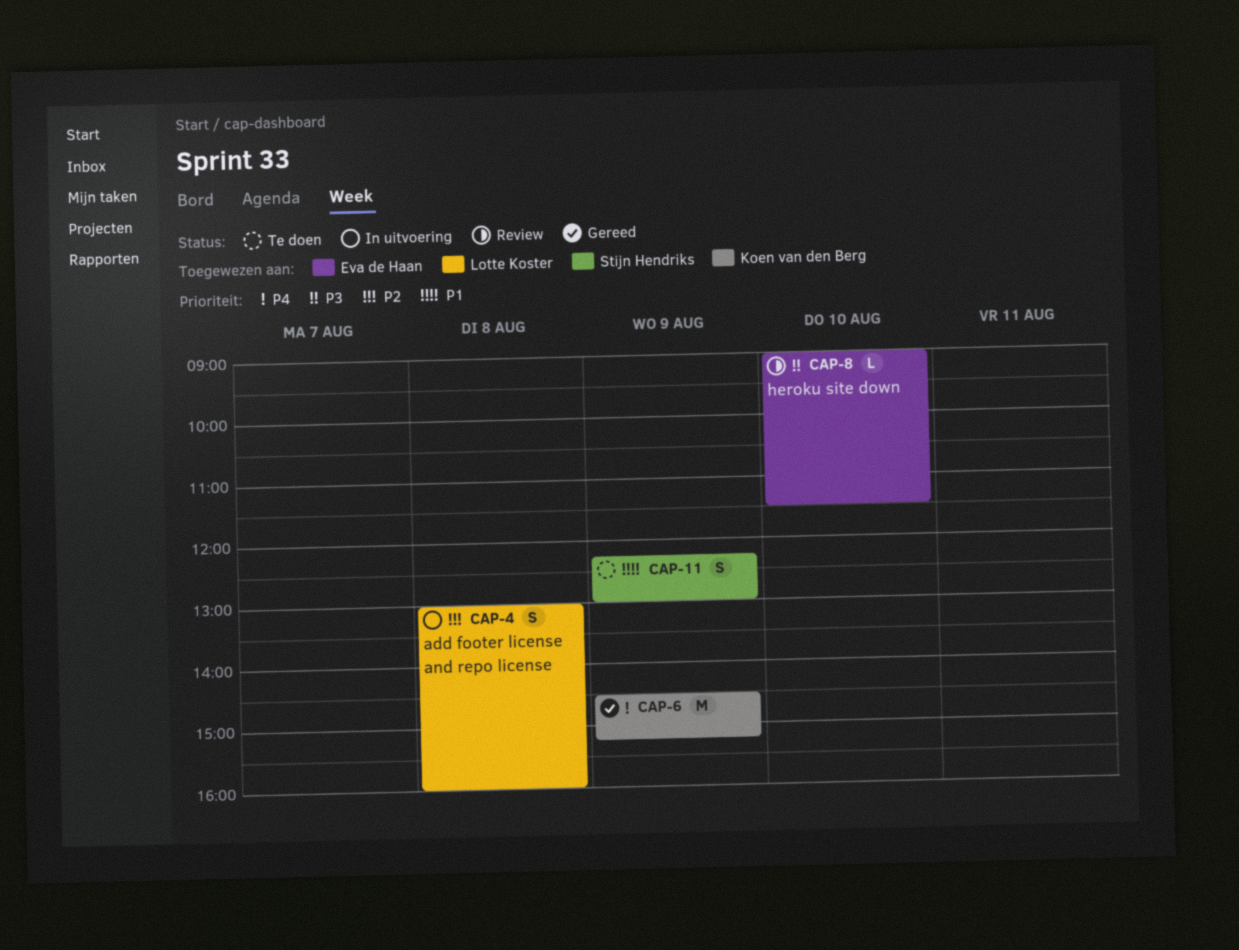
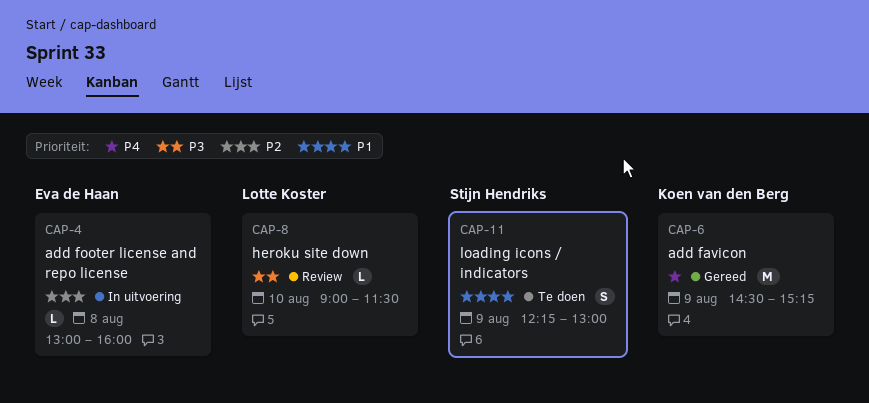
CAP-4, owner: Lotte Koster -> Eva de Haan
CAP-4, estimate: S -> L
CAP-8, owner: Eva de Haan -> Lotte Koster

